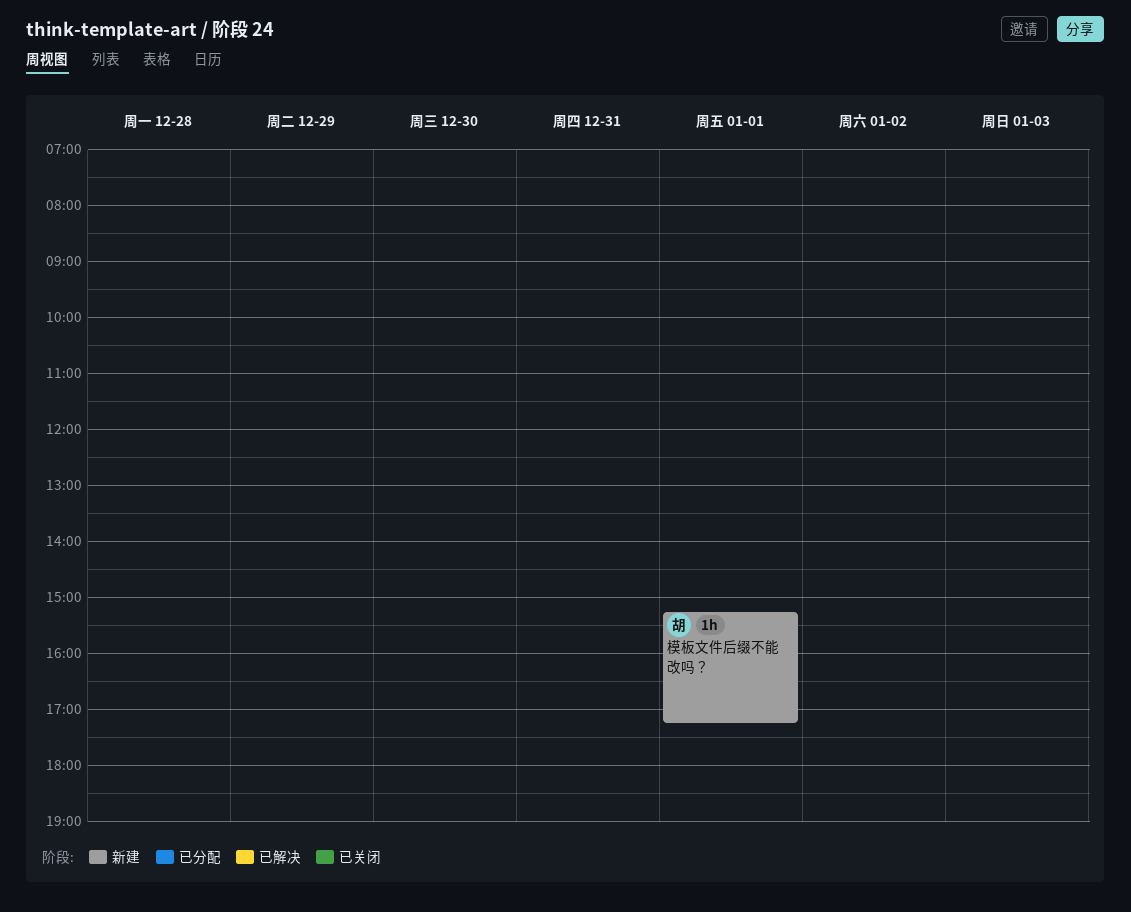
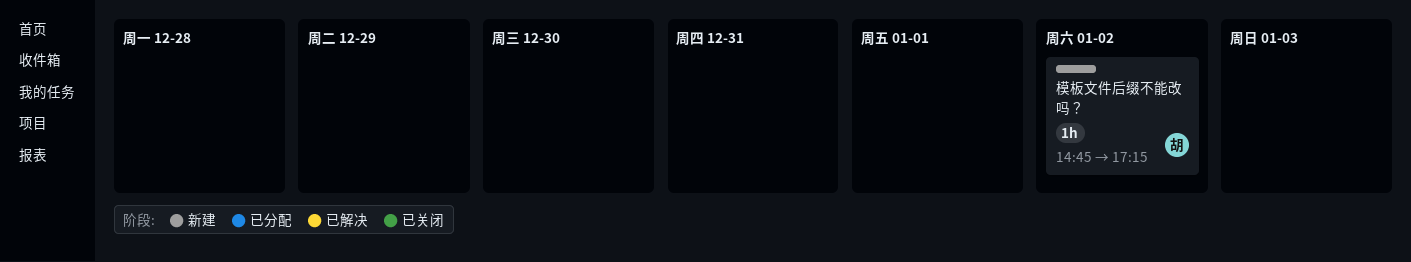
模板文件后缀不能改吗？, day: Jan 1 -> Jan 2
模板文件后缀不能改吗？, begins: 15:15 -> 14:45

